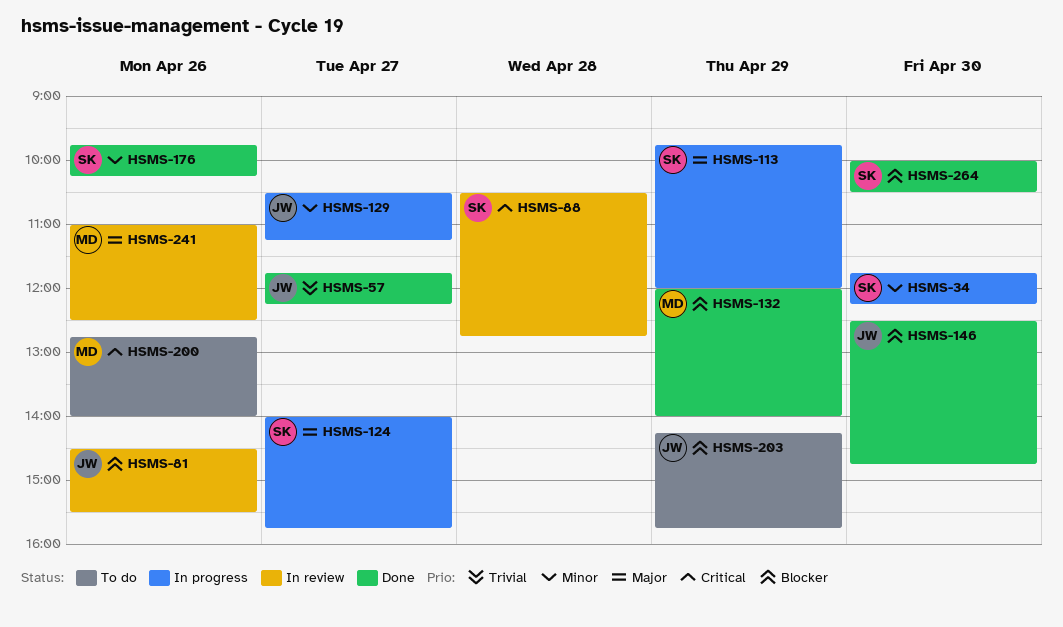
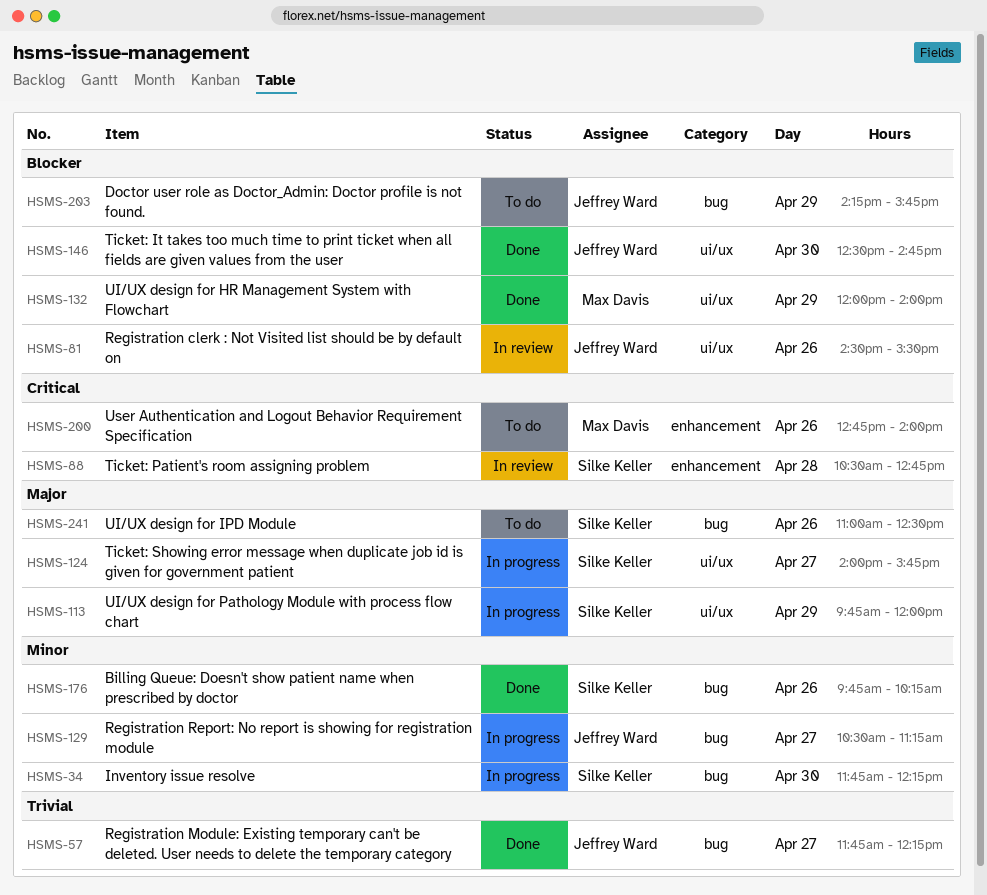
HSMS-241, status: In review -> To do
HSMS-241, owner: Max Davis -> Silke Keller
HSMS-264: present -> none

